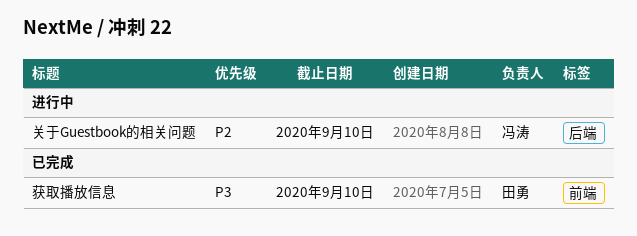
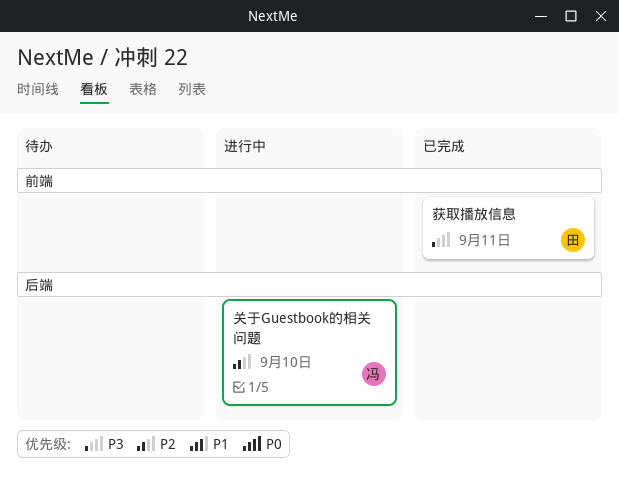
获取播放信息, due: Sep 10 -> Sep 11

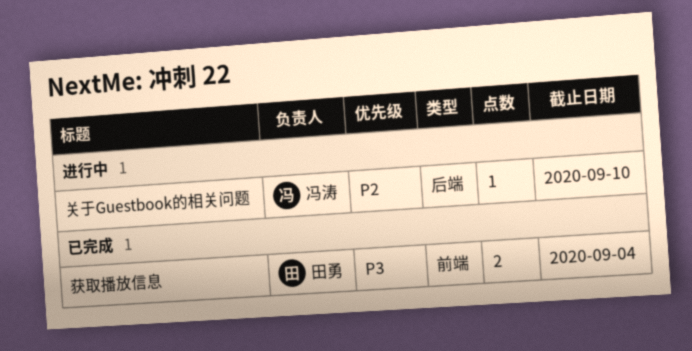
获取播放信息, due: Sep 11 -> Sep 4

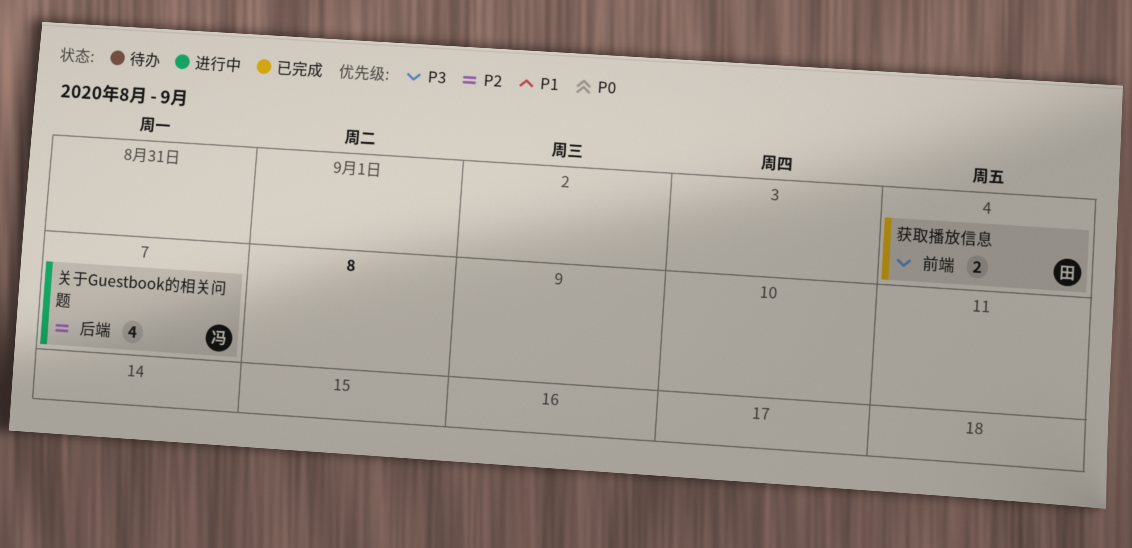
关于Guestbook的相关问题, estimate: 1 -> 4
关于Guestbook的相关问题, due: Sep 10 -> Sep 7

